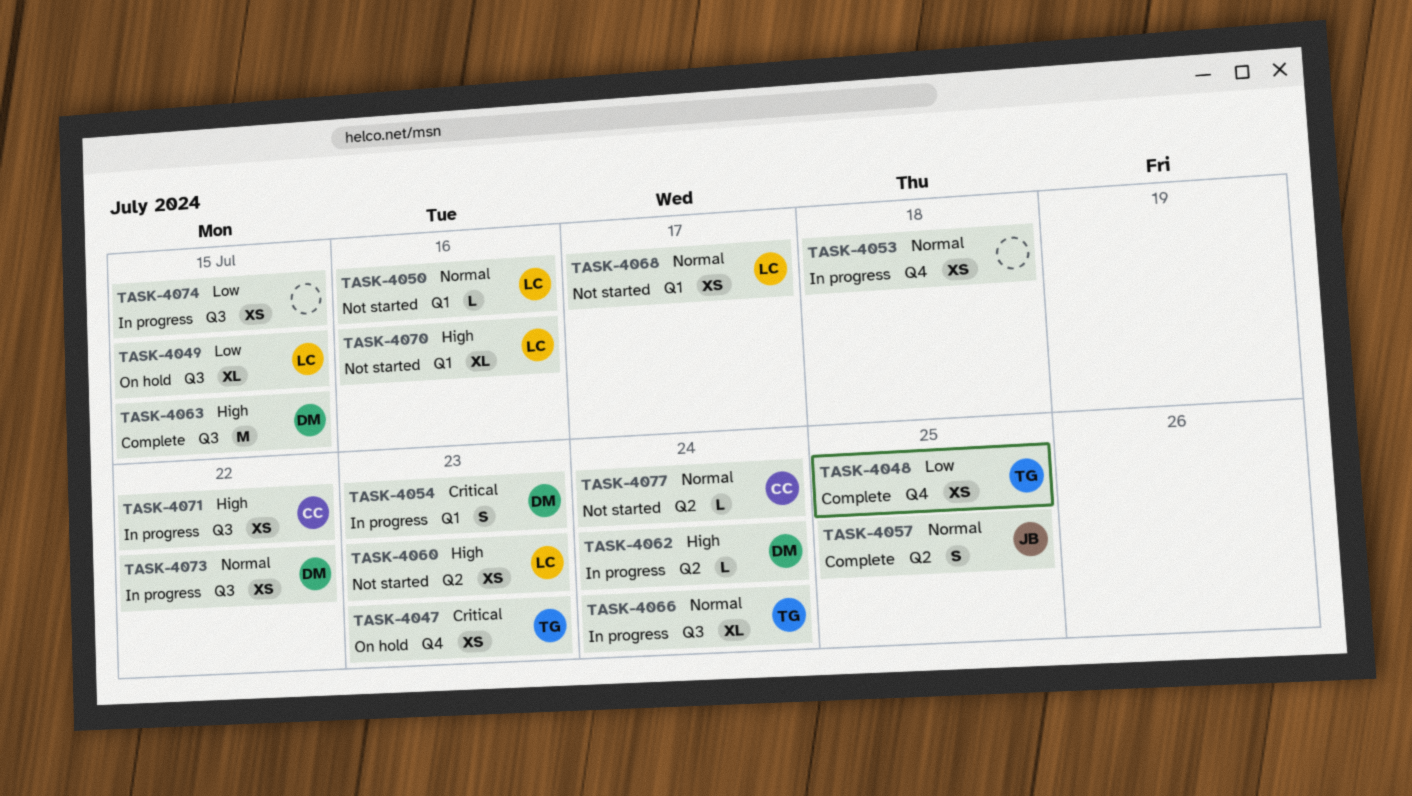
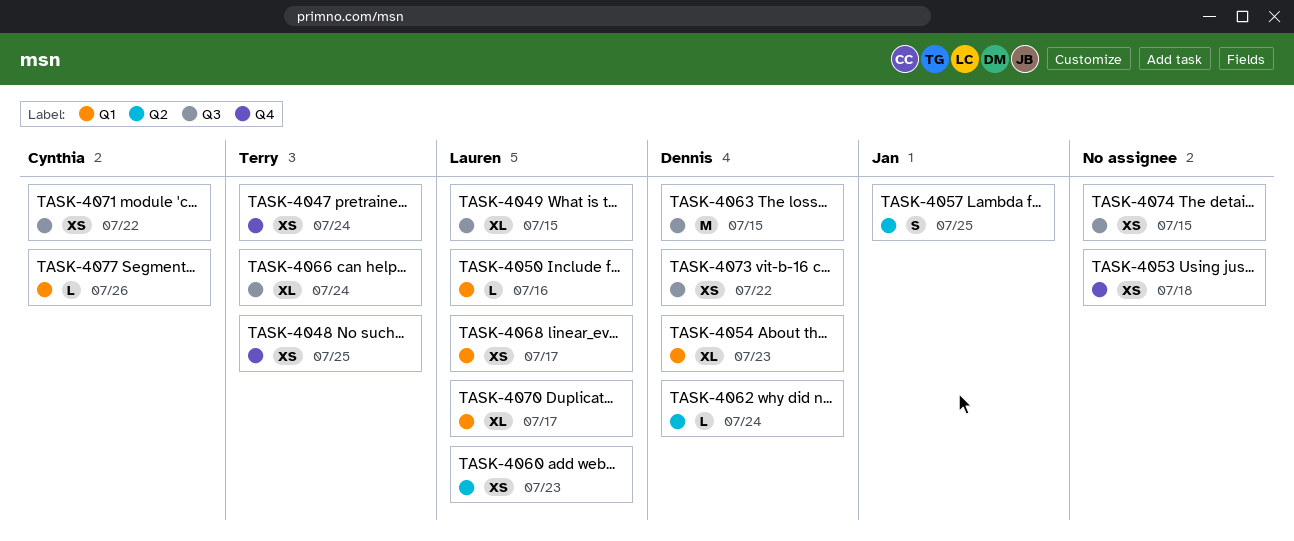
TASK-4047, due: Jul 23 -> Jul 24
TASK-4054, estimate: S -> XL
TASK-4070, due: Jul 16 -> Jul 17
TASK-4077, label: Q2 -> Q1
TASK-4077, due: Jul 24 -> Jul 26

